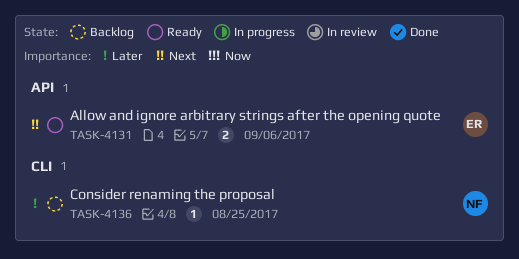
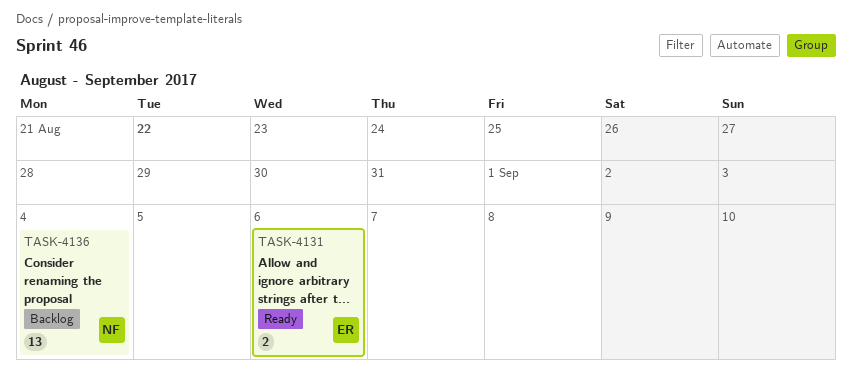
TASK-4136, estimate: 1 -> 13
TASK-4136, due: Aug 25 -> Sep 4

